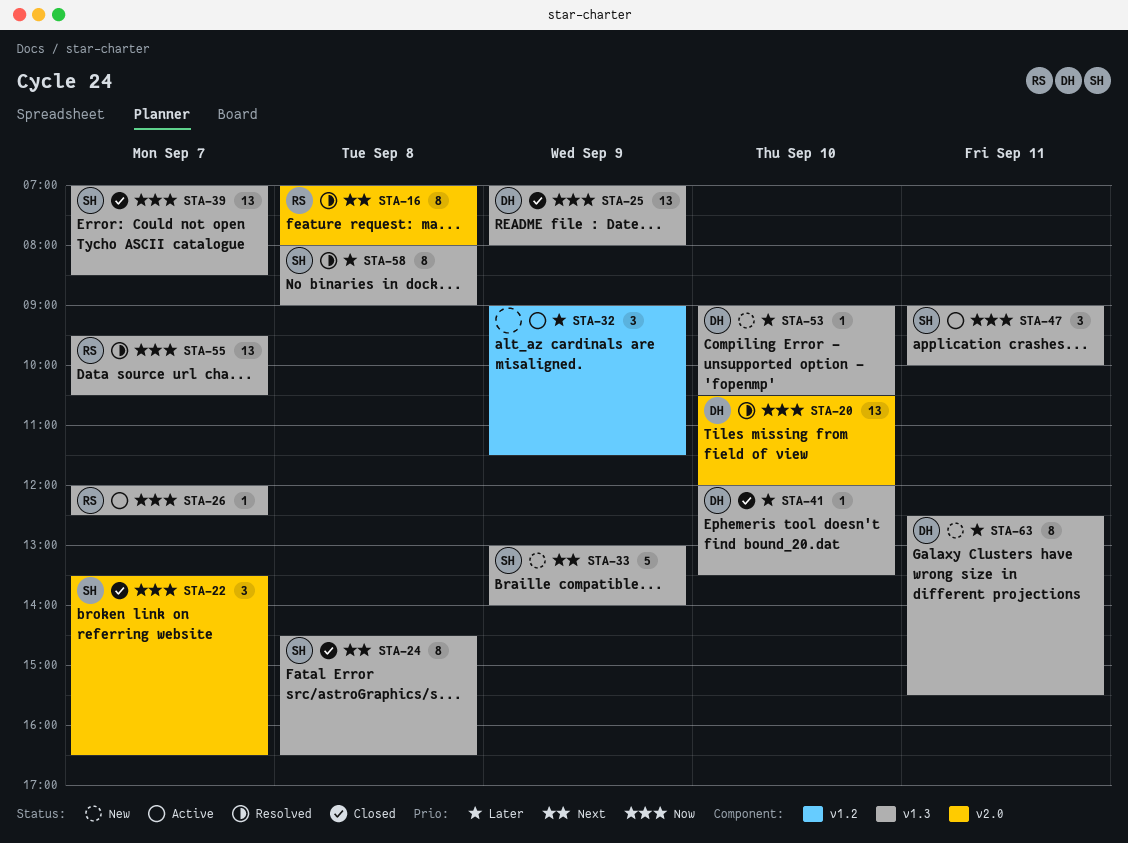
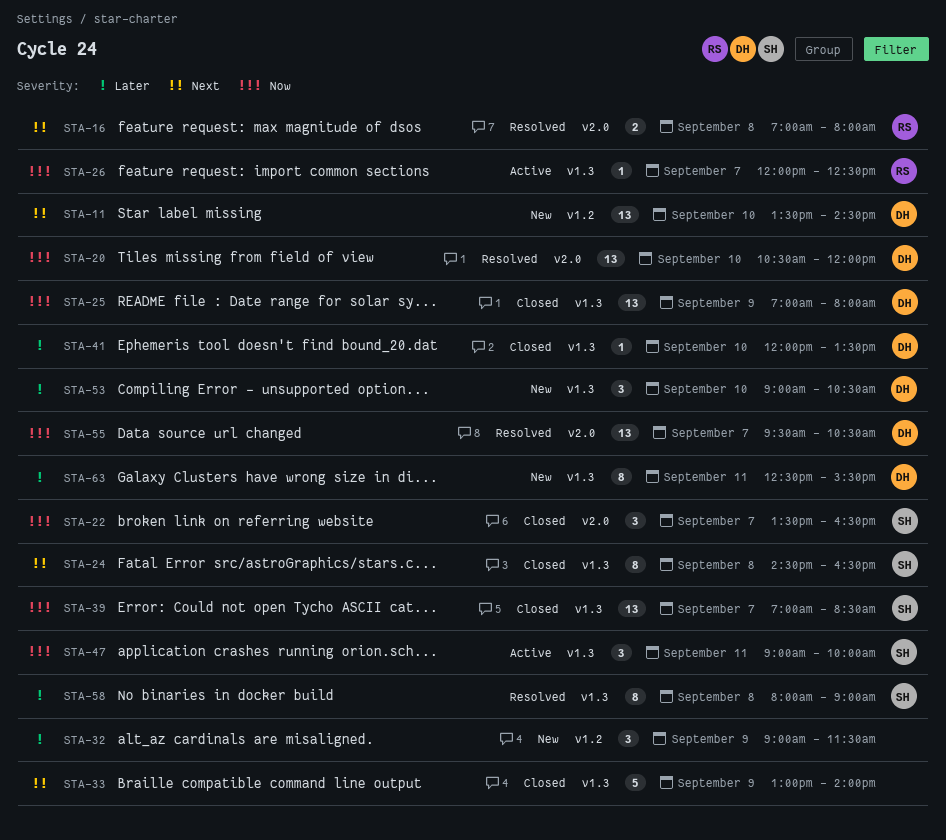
STA-11: none -> present
STA-16, estimate: 8 -> 2
STA-32, status: Active -> New
STA-33, status: New -> Closed
STA-33, owner: SH -> none
STA-53, estimate: 1 -> 3
STA-55, owner: RS -> DH
STA-55, label: v1.3 -> v2.0

